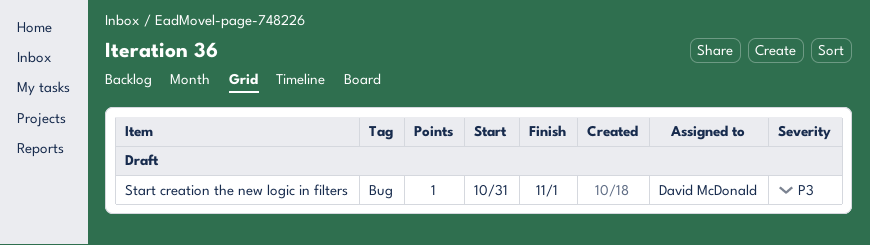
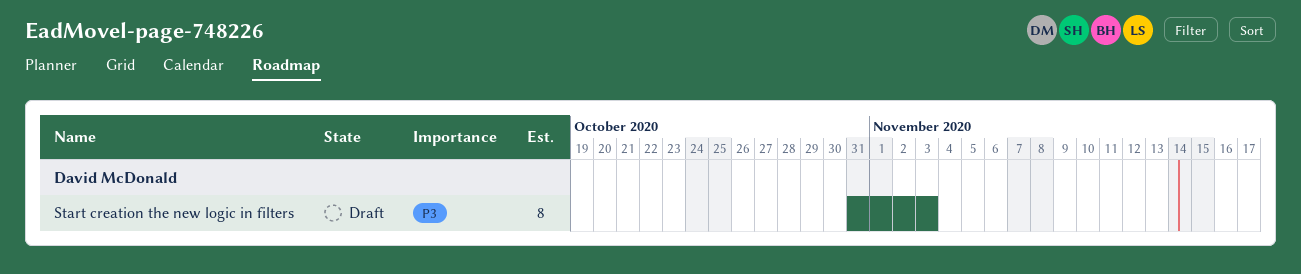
Start creation the new logic in filters, estimate: 1 -> 8
Start creation the new logic in filters, due: Nov 1 -> Nov 3

